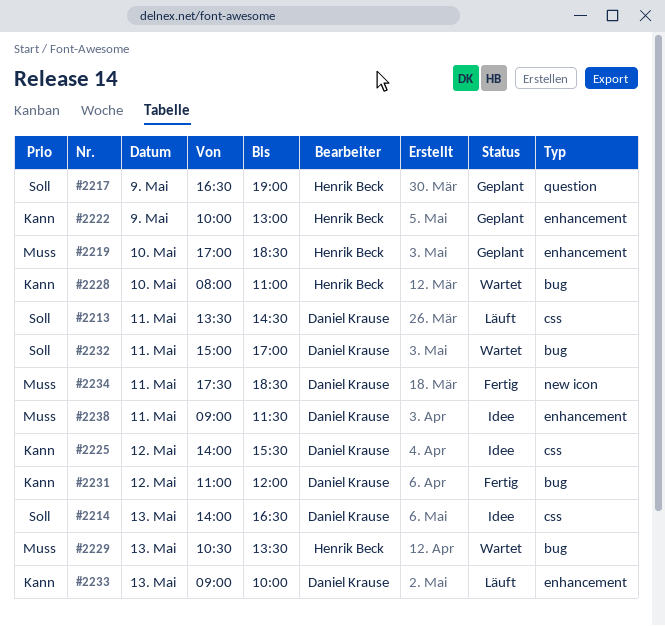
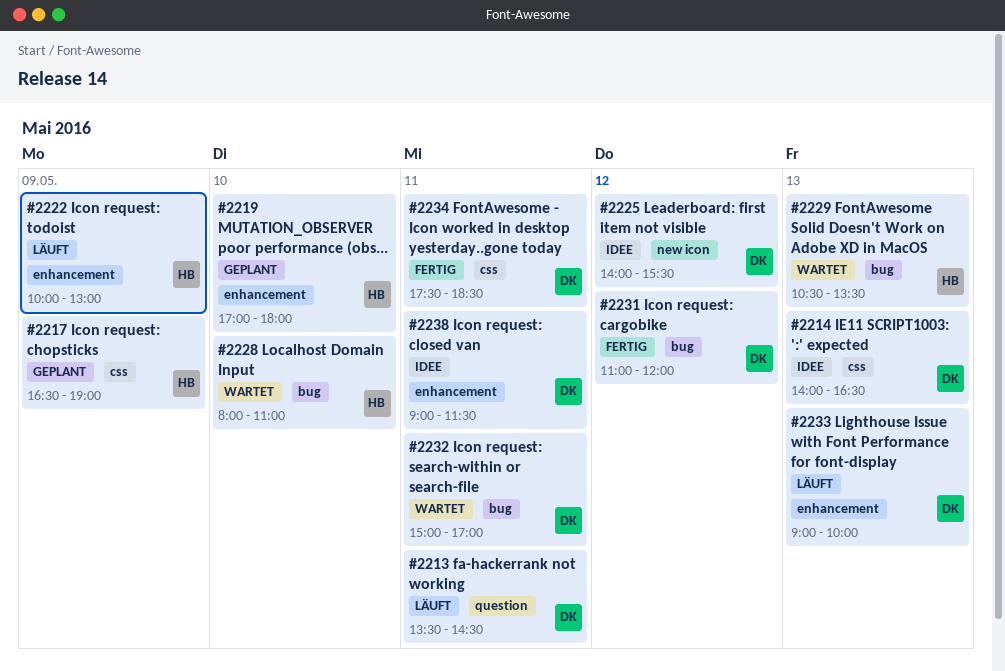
#2213, label: css -> question
#2217, label: question -> css
#2219, ends: 18:30 -> 18:00
#2222, status: Geplant -> Läuft
#2225, label: css -> new icon
#2234, label: new icon -> css

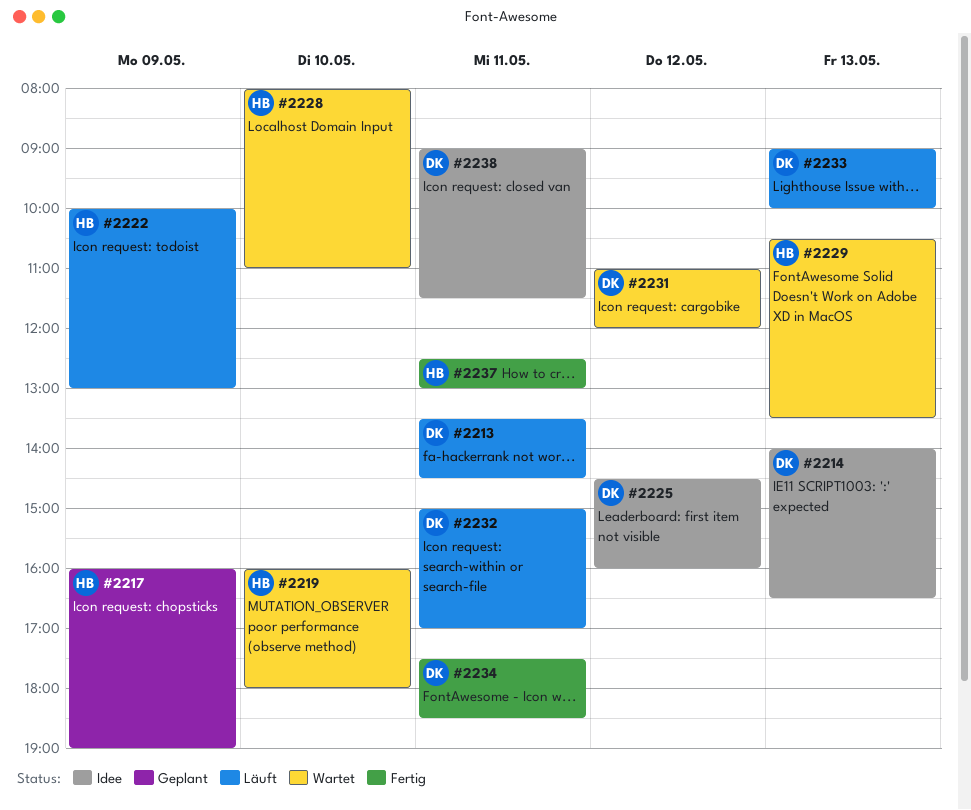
#2217, begins: 16:30 -> 16:00
#2219, status: Geplant -> Wartet
#2219, begins: 17:00 -> 16:00
#2225, begins: 14:00 -> 14:30
#2225, ends: 15:30 -> 16:00
#2231, status: Fertig -> Wartet
#2232, status: Wartet -> Läuft
#2237: none -> present

